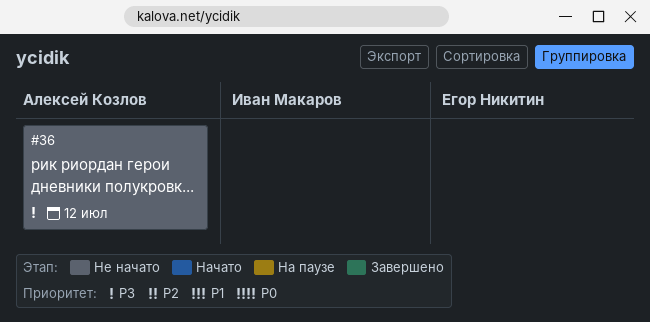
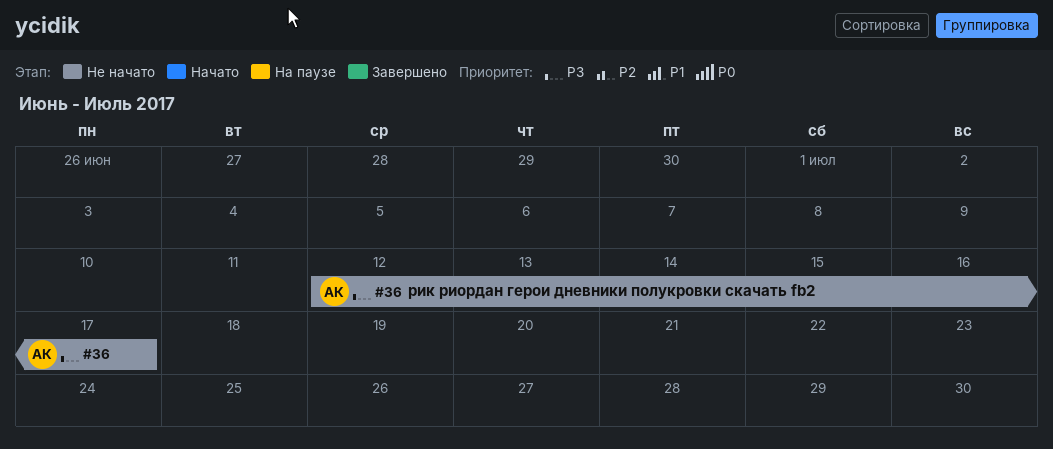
#36, due: Jul 12 -> Jul 17

